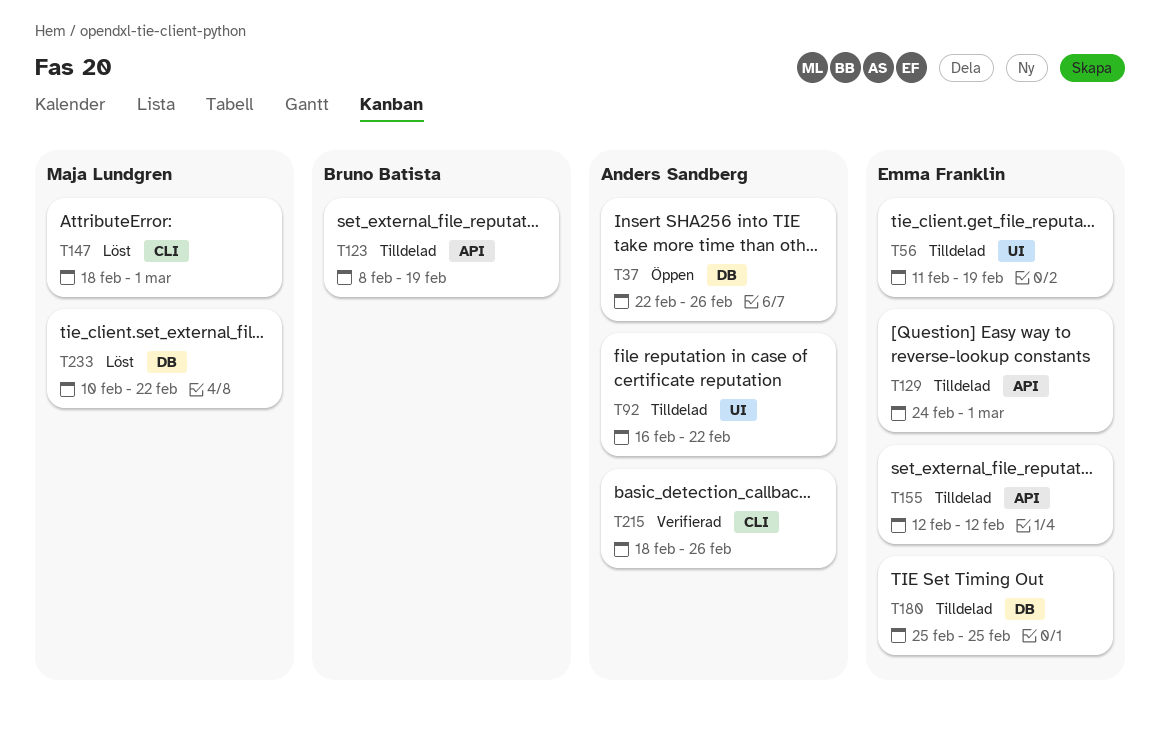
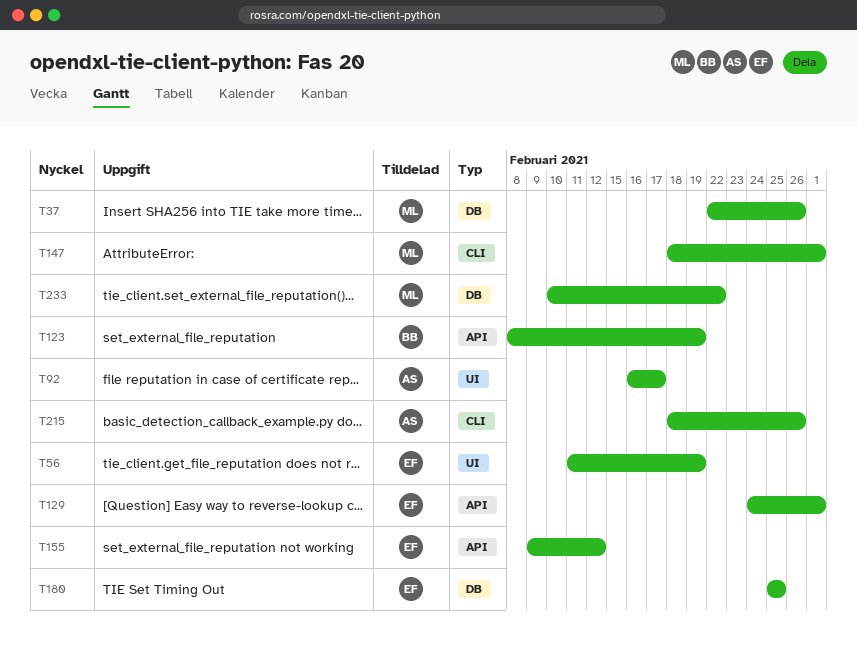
T37, owner: Anders Sandberg -> Maja Lundgren
T92, due: Feb 22 -> Feb 17
T155, start: Feb 12 -> Feb 9

